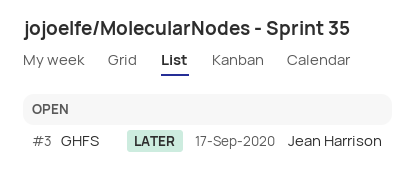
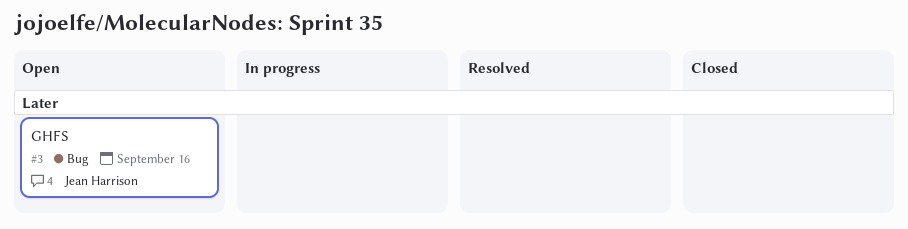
#3, due: Sep 17 -> Sep 16

